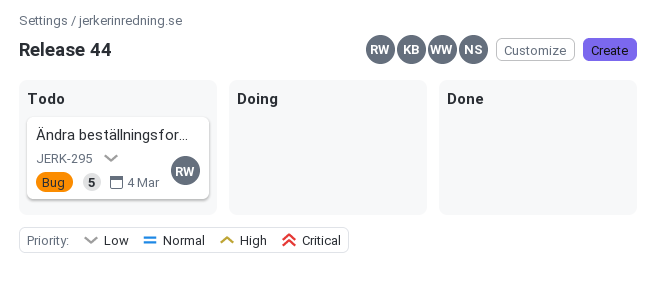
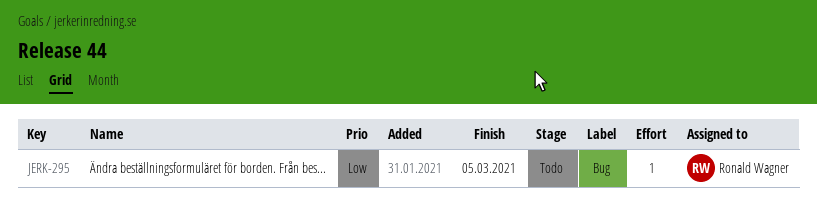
JERK-295, estimate: 5 -> 1
JERK-295, due: Mar 4 -> Mar 5

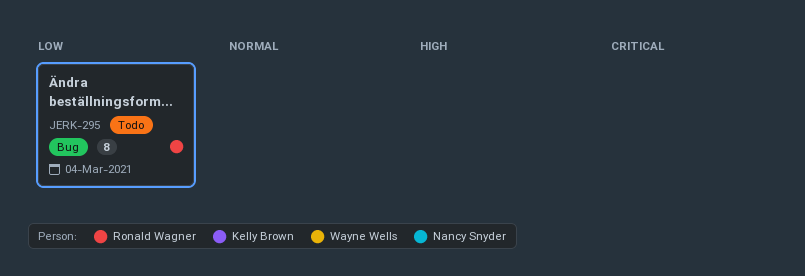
JERK-295, estimate: 1 -> 8
JERK-295, due: Mar 5 -> Mar 4

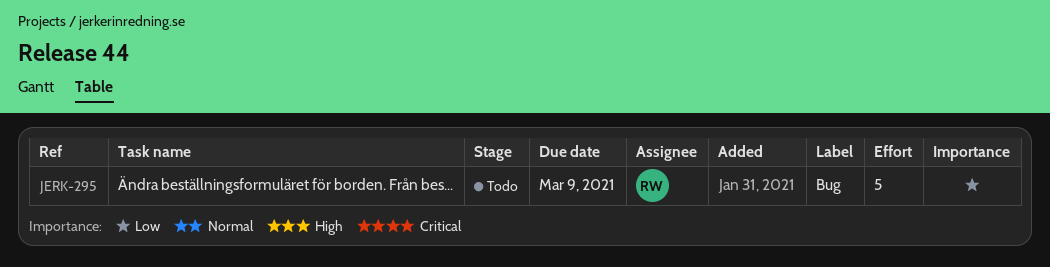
JERK-295, estimate: 8 -> 5
JERK-295, due: Mar 4 -> Mar 9

